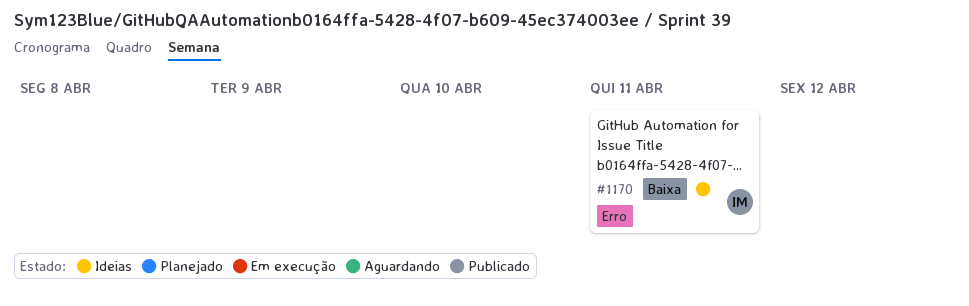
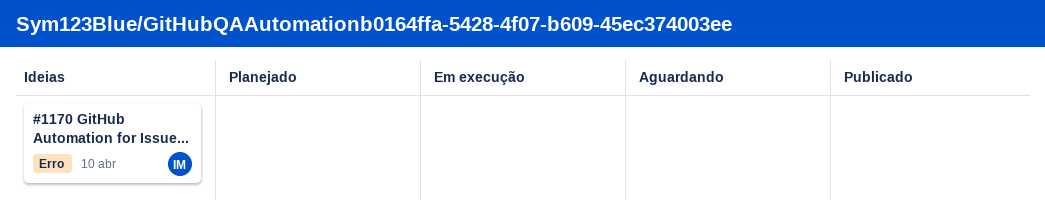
#1170, due: Apr 11 -> Apr 10

